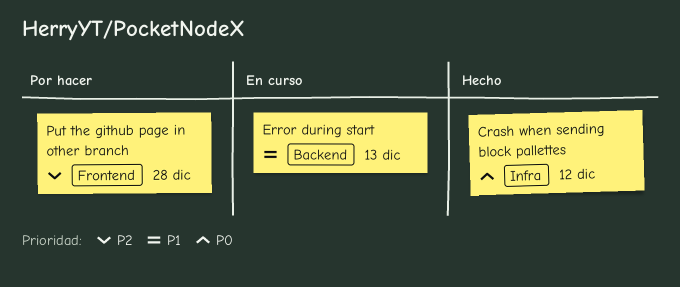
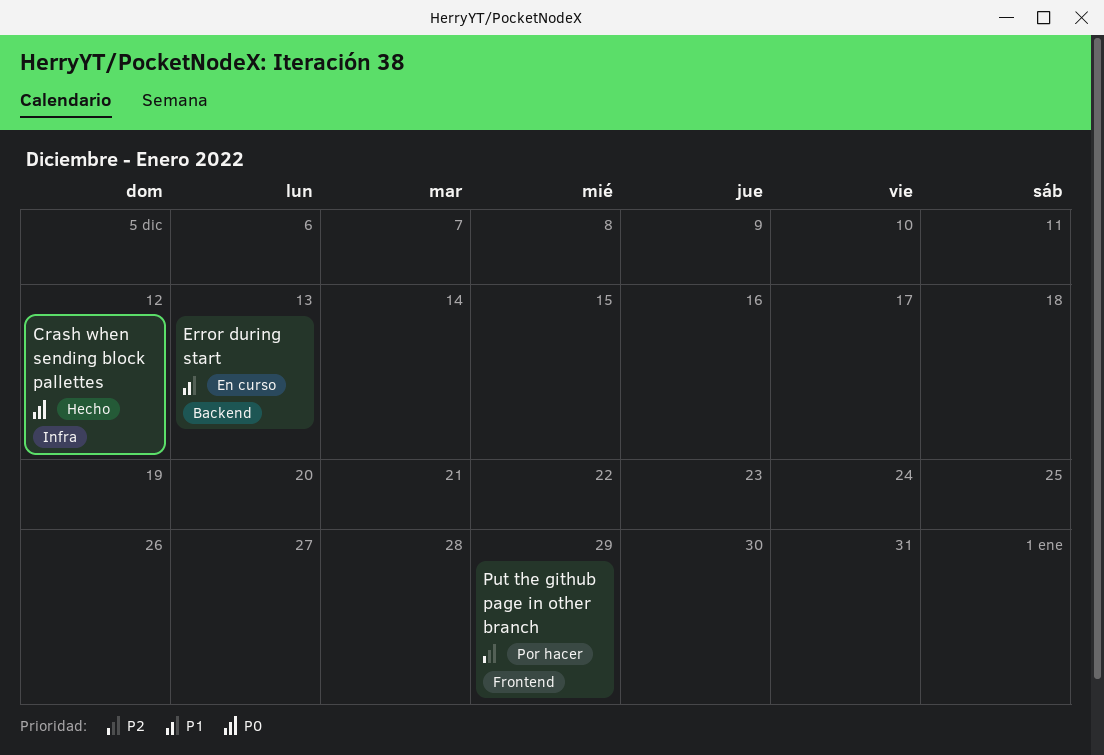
Put the github page in other branch, due: Dec 28 -> Dec 29

